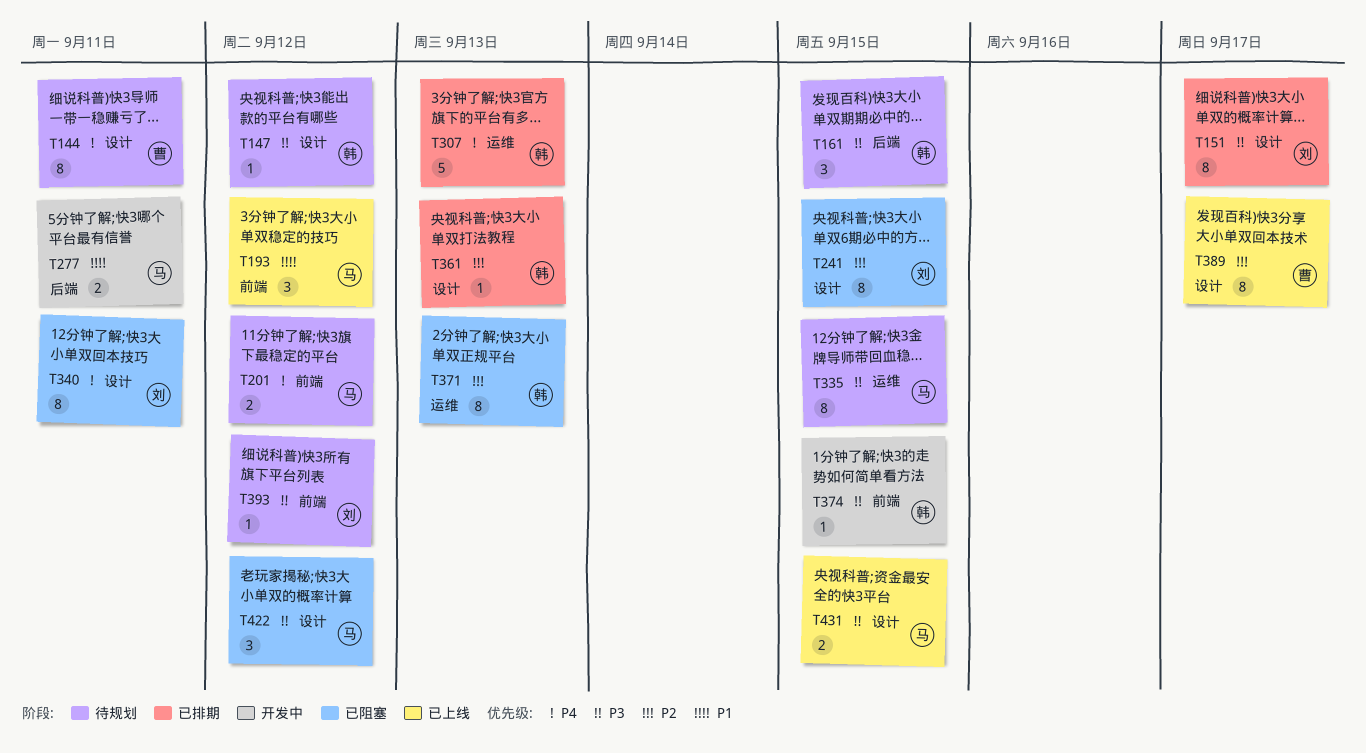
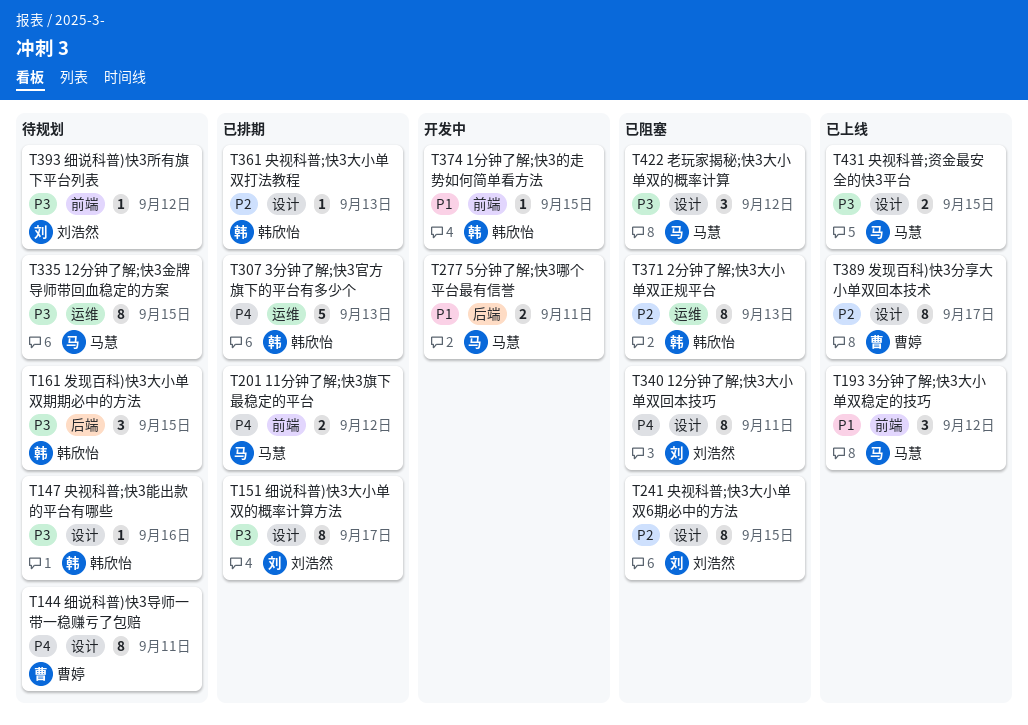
T147, due: Sep 12 -> Sep 16
T201, status: 待规划 -> 已排期
T374, priority: P3 -> P1

